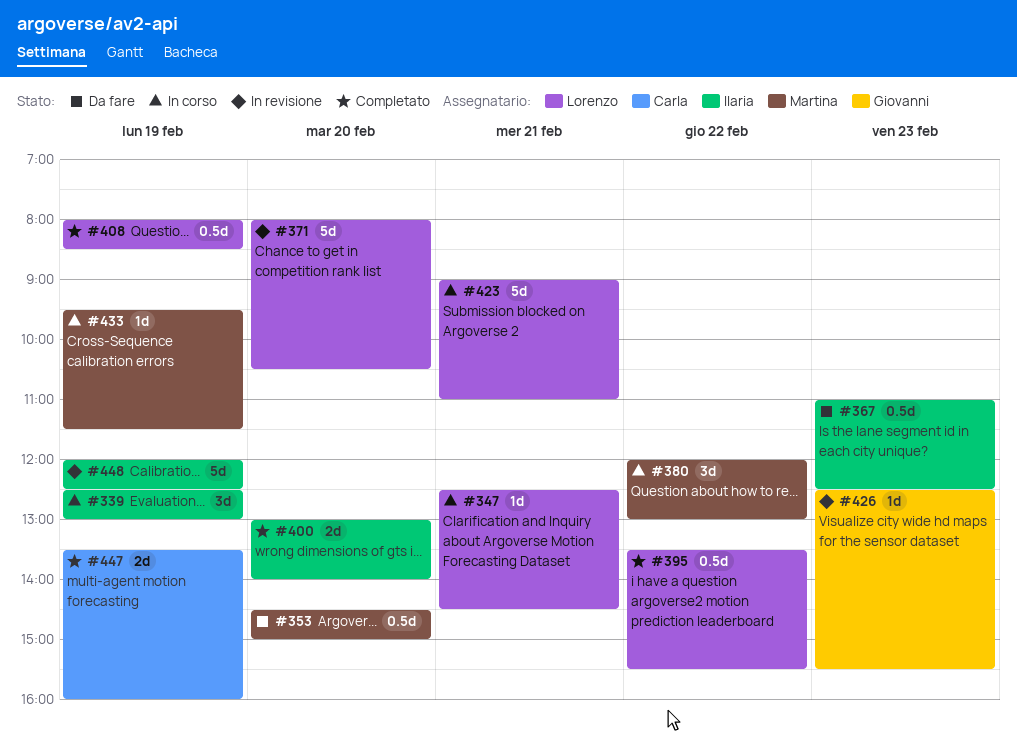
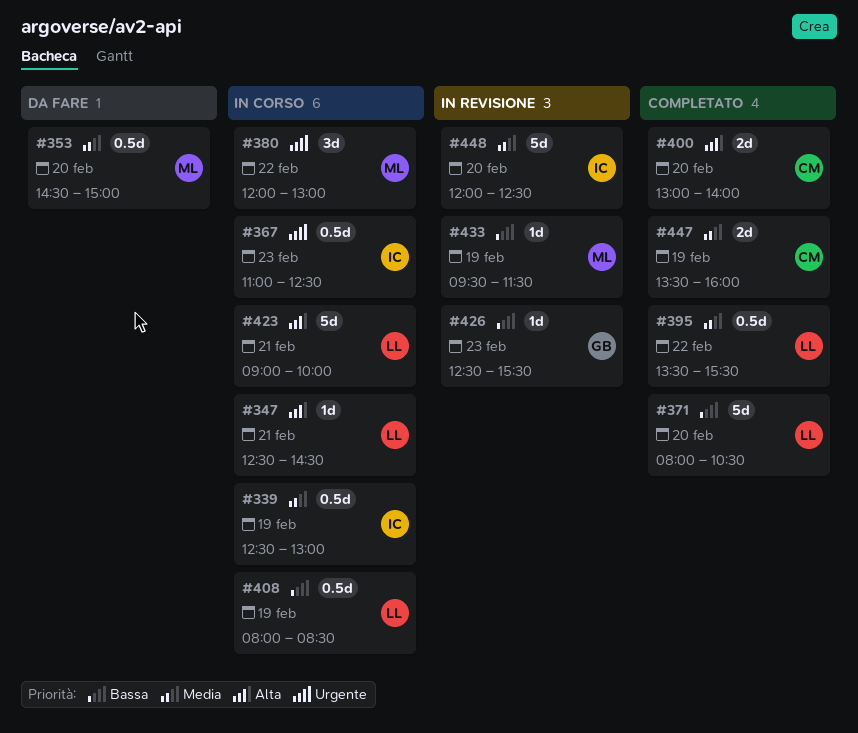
#339, estimate: 3d -> 0.5d
#367, status: Da fare -> In corso
#371, status: In revisione -> Completato
#400, owner: Ilaria -> Carla
#408, status: Completato -> In corso
#423, ends: 11:00 -> 10:00
#433, status: In corso -> In revisione
#448, day: Feb 19 -> Feb 20

